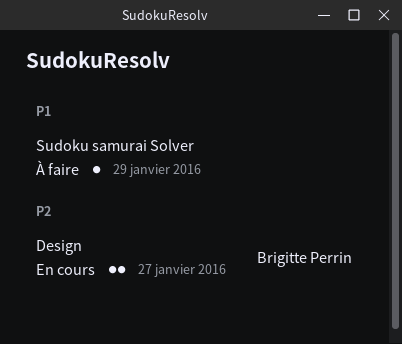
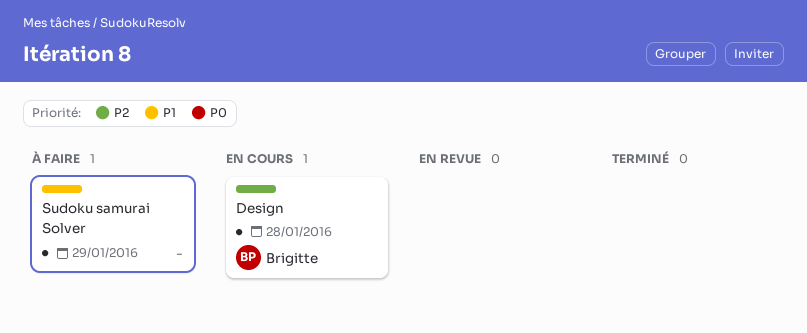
Design, estimate: 2 -> 1
Design, due: Jan 27 -> Jan 28

